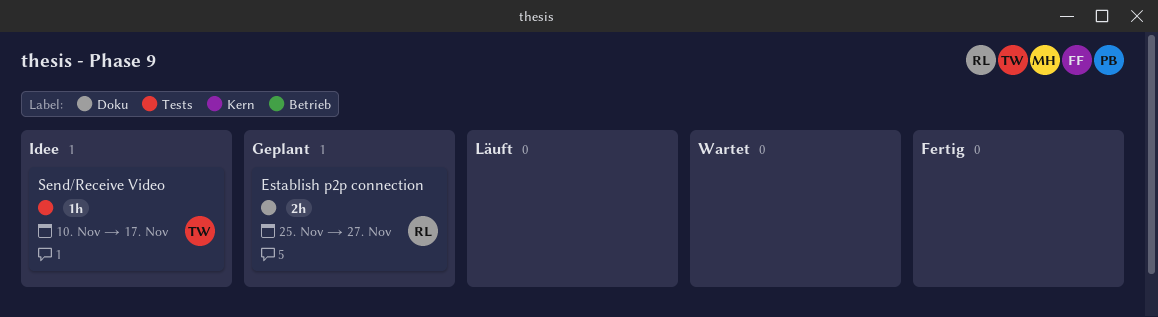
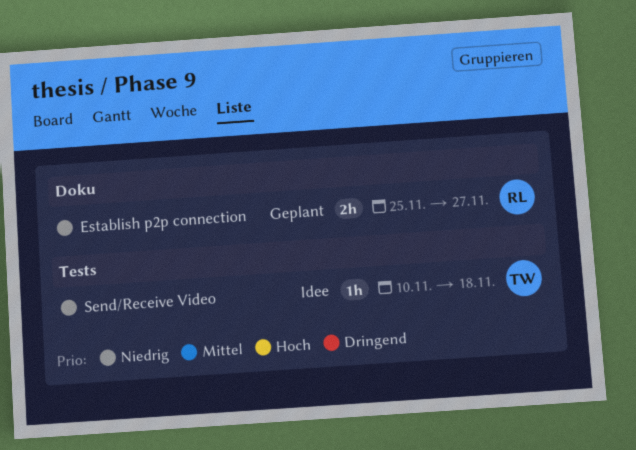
Send/Receive Video, due: Nov 17 -> Nov 18

